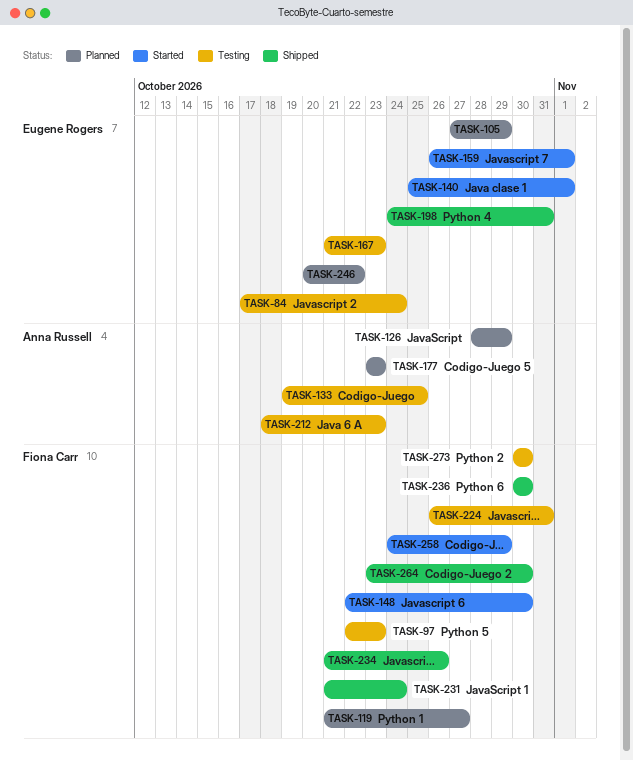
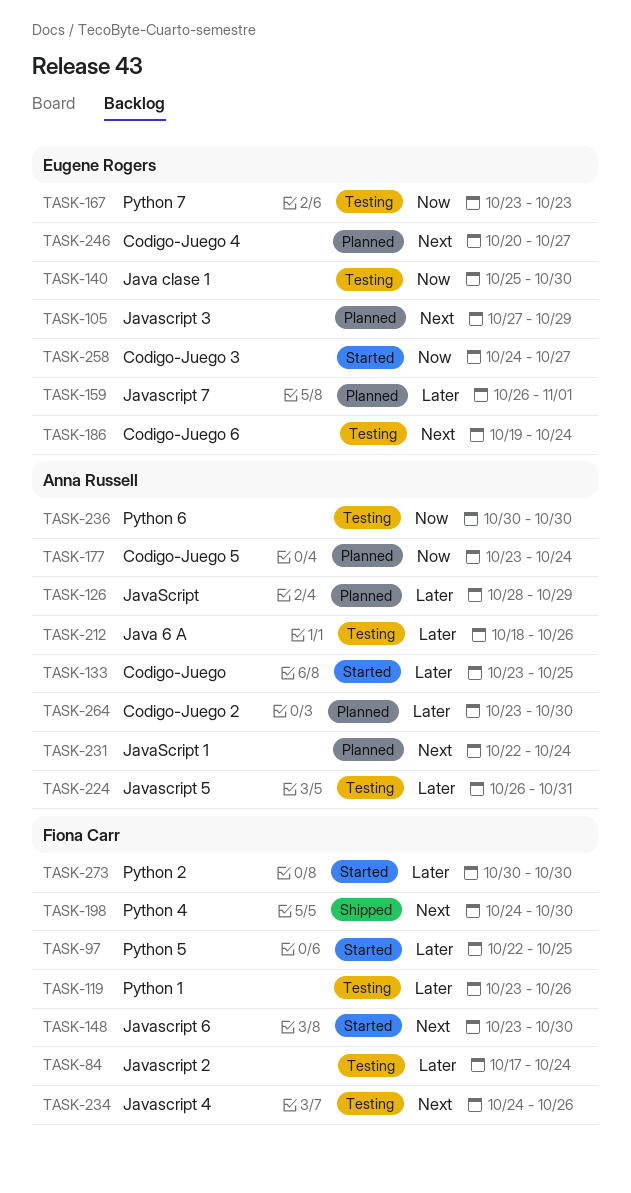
TASK-84, owner: Eugene Rogers -> Fiona Carr
TASK-97, status: Testing -> Started
TASK-97, due: Oct 23 -> Oct 25
TASK-119, status: Planned -> Testing
TASK-119, start: Oct 21 -> Oct 23
TASK-119, due: Oct 27 -> Oct 26
TASK-133, status: Testing -> Started
TASK-133, start: Oct 19 -> Oct 23
TASK-140, status: Started -> Testing
TASK-140, due: Nov 1 -> Oct 30
TASK-148, start: Oct 22 -> Oct 23
TASK-159, status: Started -> Planned
TASK-167, start: Oct 21 -> Oct 23
TASK-177, due: Oct 23 -> Oct 24
TASK-186: none -> present
TASK-198, owner: Eugene Rogers -> Fiona Carr
TASK-198, due: Oct 31 -> Oct 30
TASK-212, due: Oct 23 -> Oct 26
TASK-224, owner: Fiona Carr -> Anna Russell
TASK-231, status: Shipped -> Planned
TASK-231, owner: Fiona Carr -> Anna Russell
TASK-231, start: Oct 21 -> Oct 22
TASK-234, status: Shipped -> Testing
TASK-234, start: Oct 21 -> Oct 24
TASK-236, status: Shipped -> Testing
TASK-236, owner: Fiona Carr -> Anna Russell
TASK-246, due: Oct 22 -> Oct 27
TASK-258, owner: Fiona Carr -> Eugene Rogers
TASK-258, due: Oct 29 -> Oct 27
TASK-264, status: Shipped -> Planned
TASK-264, owner: Fiona Carr -> Anna Russell
TASK-273, status: Testing -> Started

